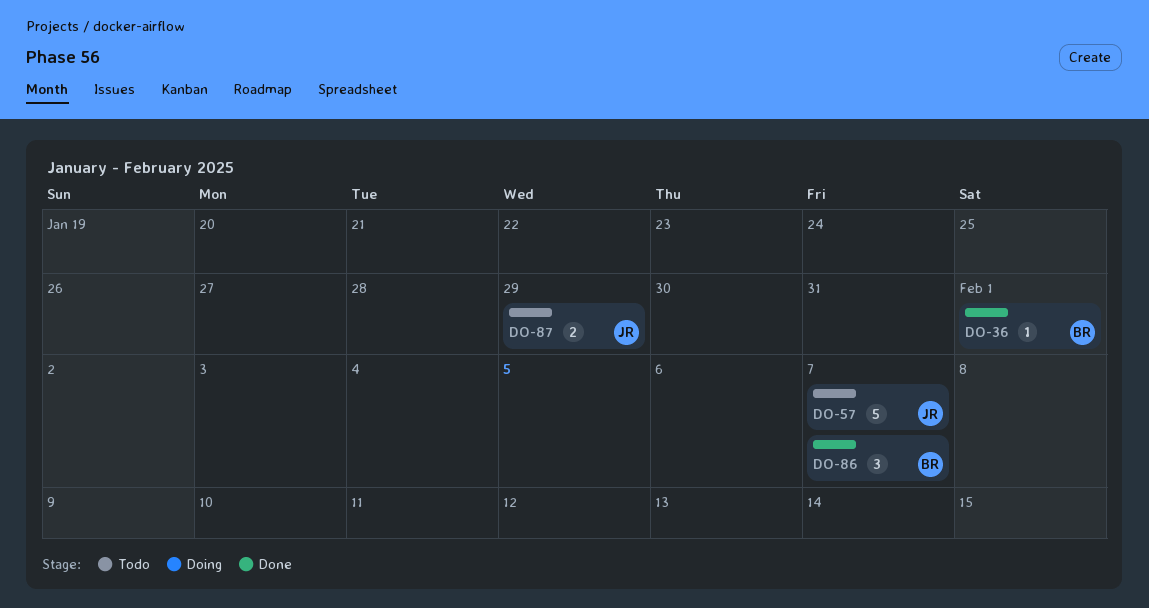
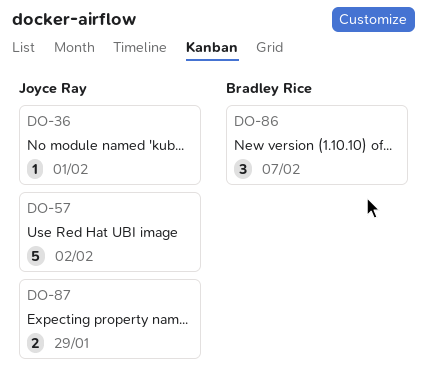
DO-36, owner: Bradley Rice -> Joyce Ray
DO-57, due: Feb 7 -> Feb 2

